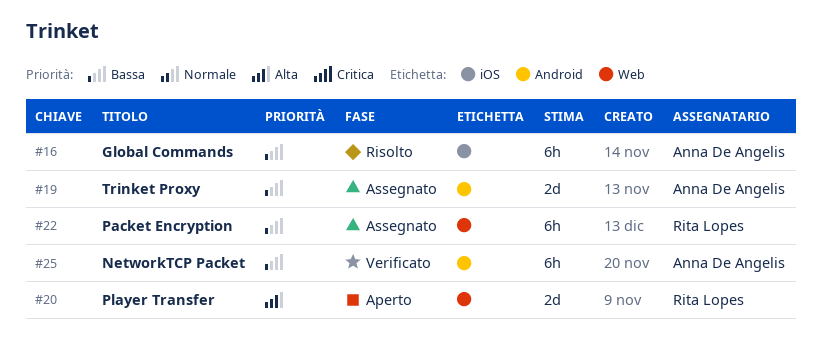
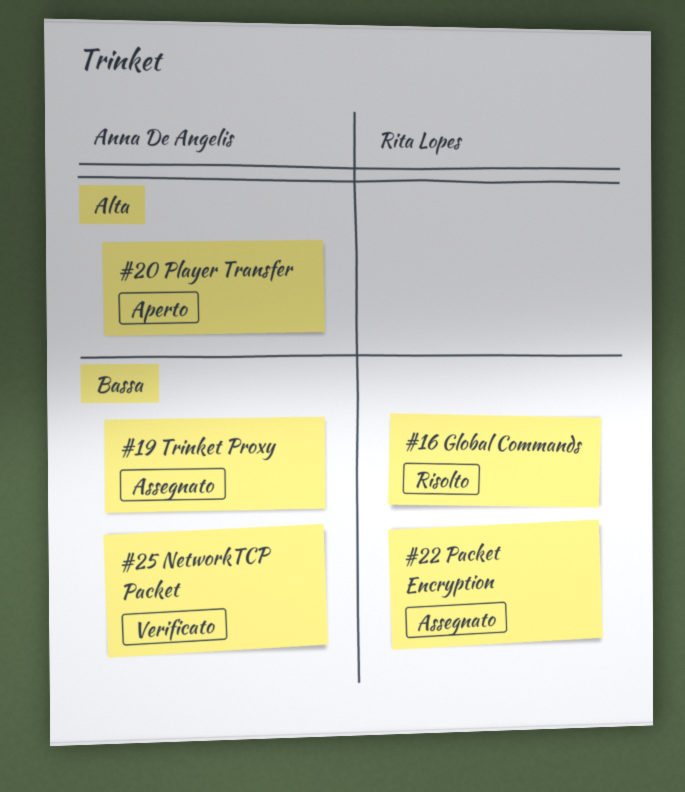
#16, owner: Anna De Angelis -> Rita Lopes
#20, owner: Rita Lopes -> Anna De Angelis

